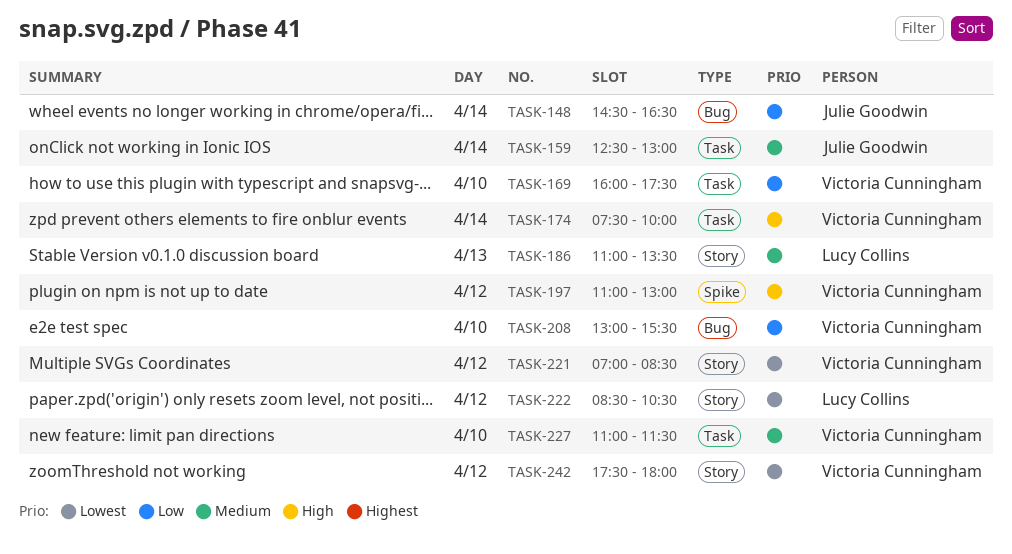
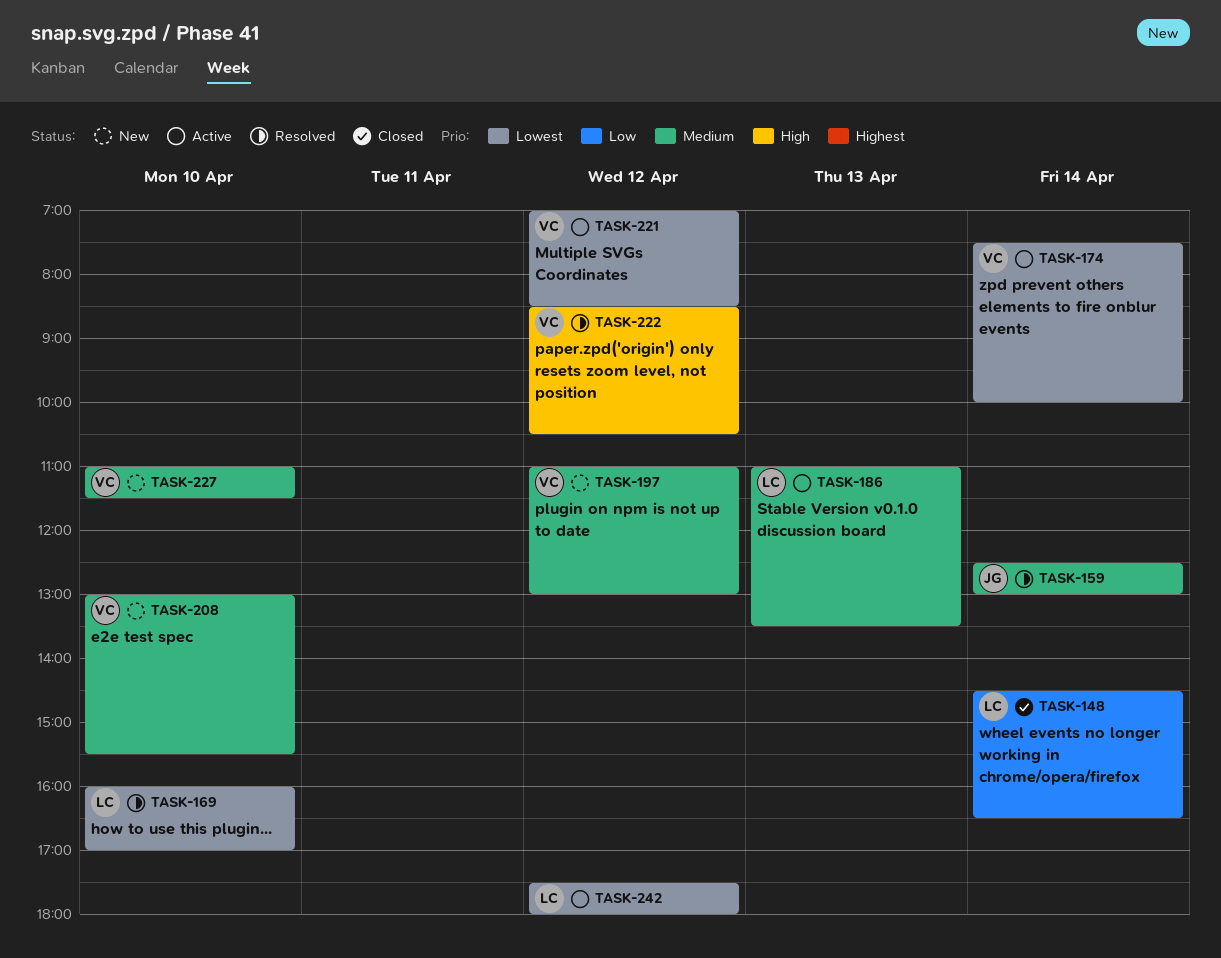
TASK-148, owner: Julie Goodwin -> Lucy Collins
TASK-169, owner: Victoria Cunningham -> Lucy Collins
TASK-169, priority: Low -> Lowest
TASK-169, ends: 17:30 -> 17:00
TASK-174, priority: High -> Lowest
TASK-197, priority: High -> Medium
TASK-208, priority: Low -> Medium
TASK-222, owner: Lucy Collins -> Victoria Cunningham
TASK-222, priority: Lowest -> High
TASK-242, owner: Victoria Cunningham -> Lucy Collins

